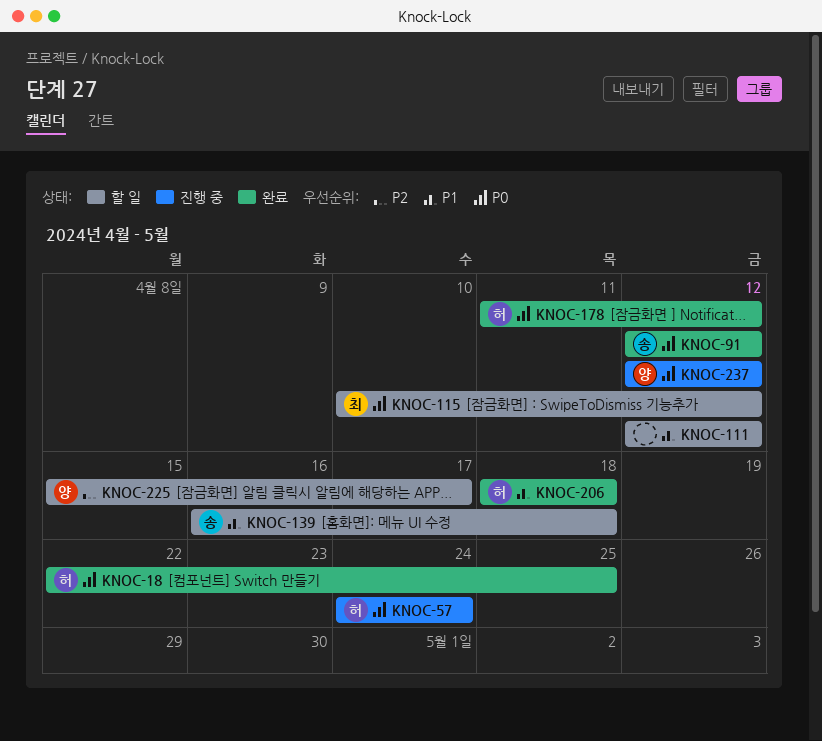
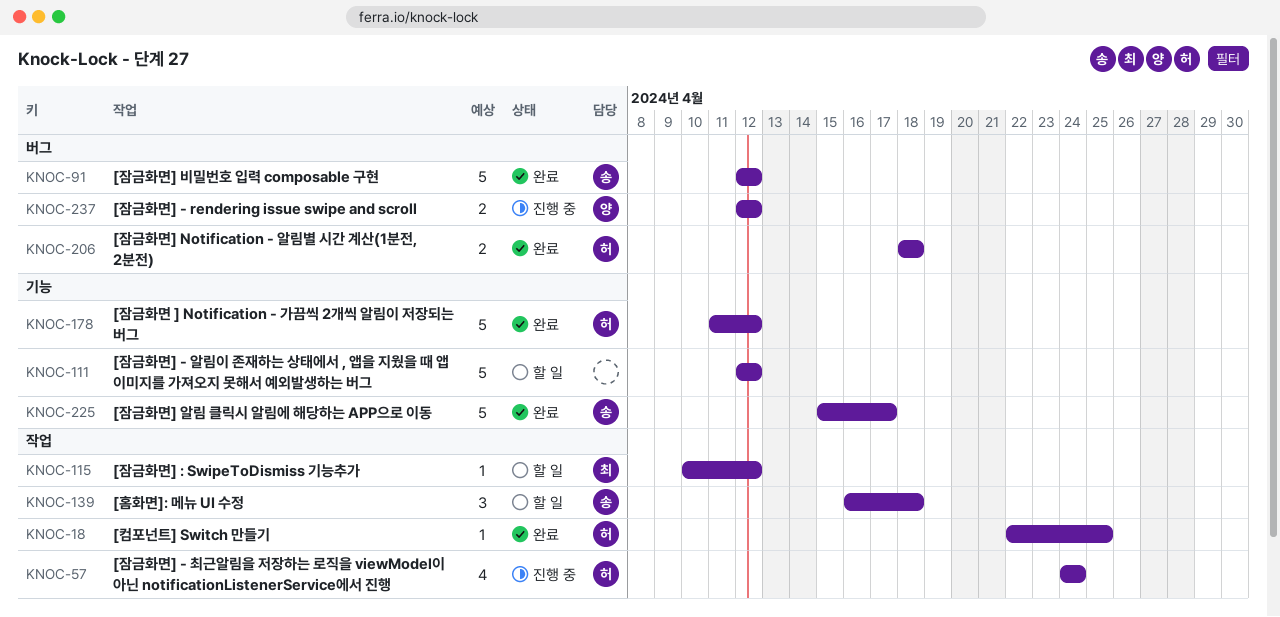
KNOC-225, status: 할 일 -> 완료
KNOC-225, owner: 양 -> 송

